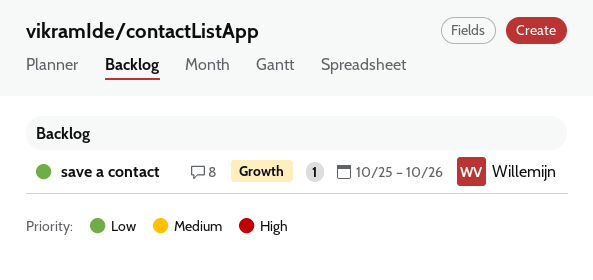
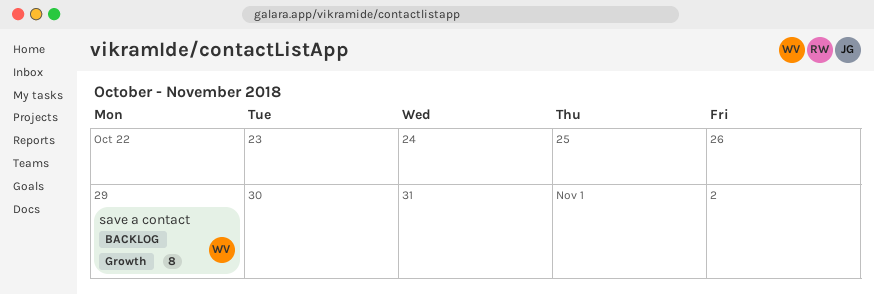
save a contact, estimate: 1 -> 8
save a contact, due: Oct 26 -> Oct 29

